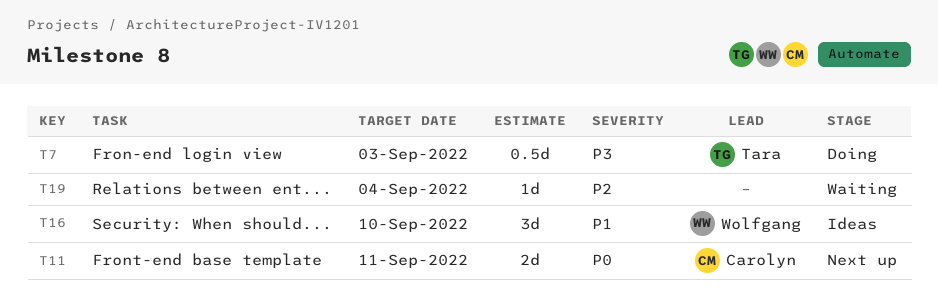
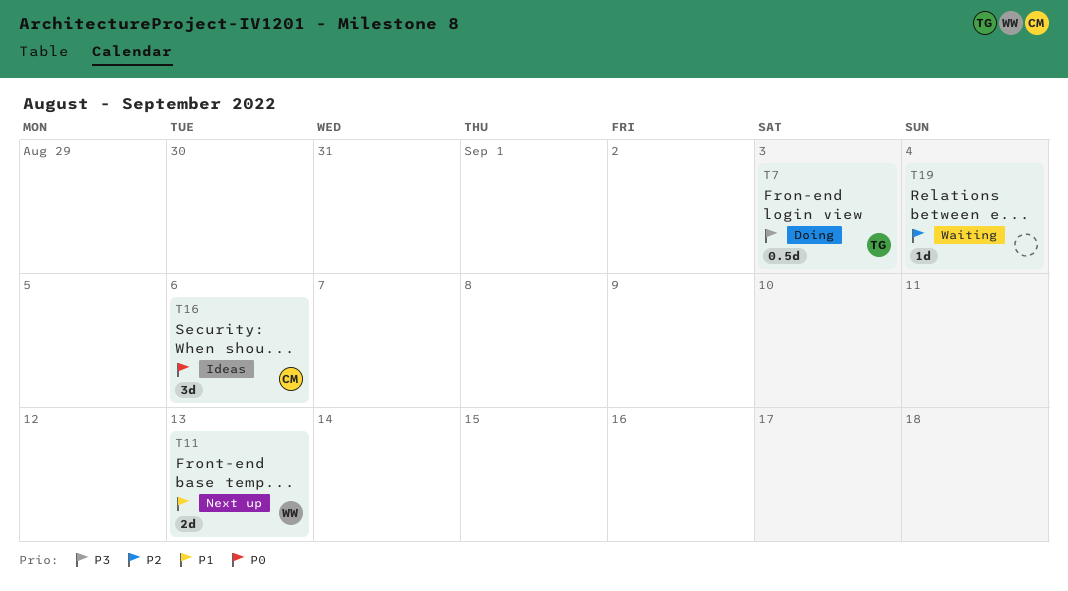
T11, owner: Carolyn -> Wolfgang
T11, priority: P0 -> P1
T11, due: Sep 11 -> Sep 13
T16, owner: Wolfgang -> Carolyn
T16, priority: P1 -> P0
T16, due: Sep 10 -> Sep 6

